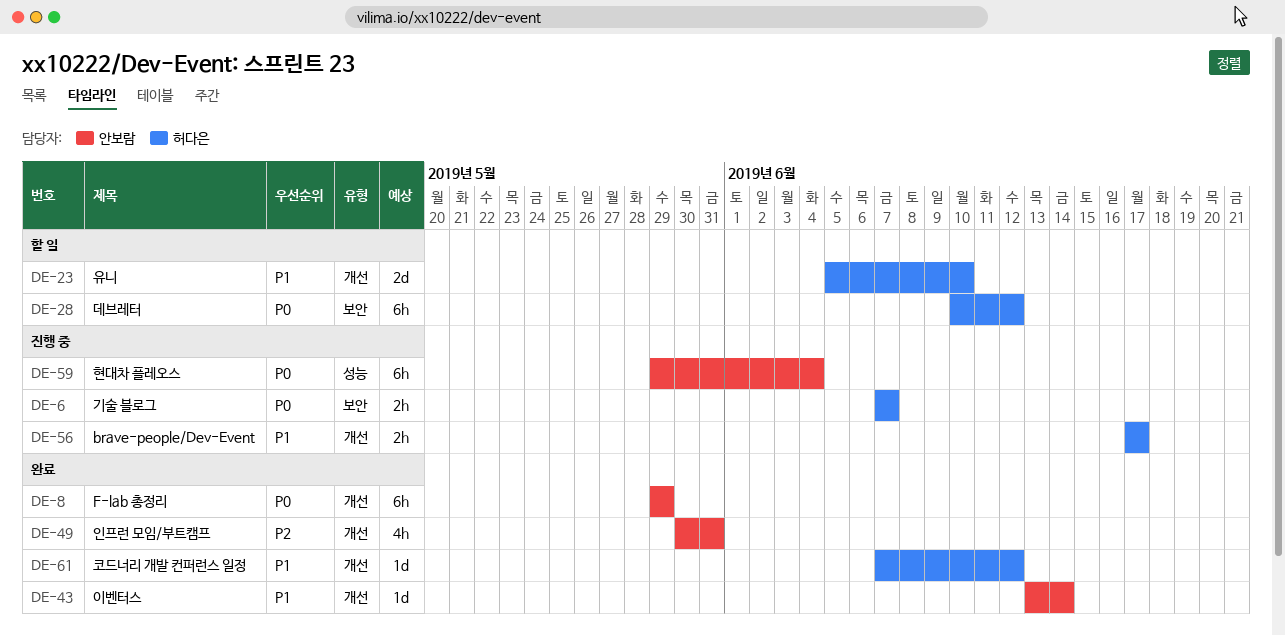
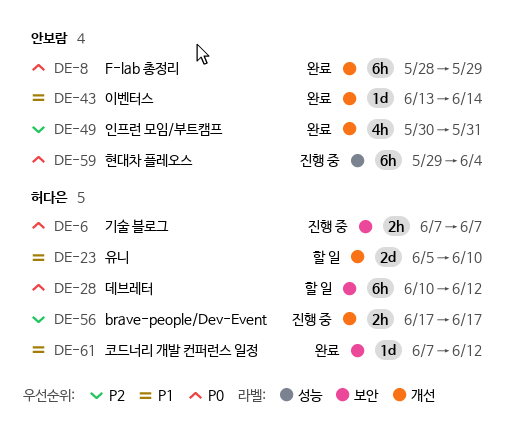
DE-8, start: May 29 -> May 28
DE-56, priority: P1 -> P2
DE-61, label: 개선 -> 보안

